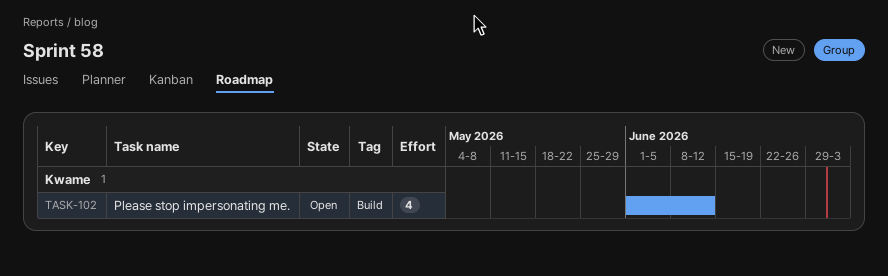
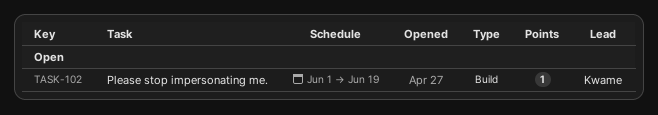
TASK-102, estimate: 4 -> 1
TASK-102, due: Jun 12 -> Jun 19

